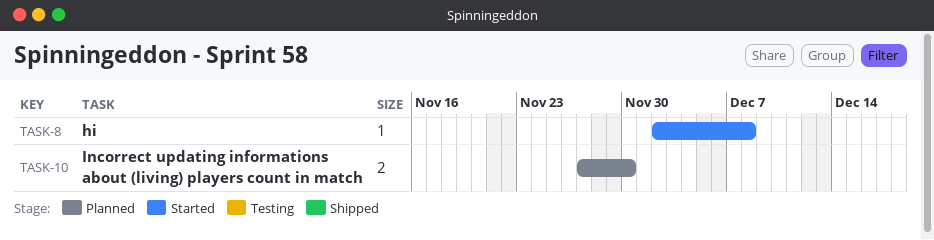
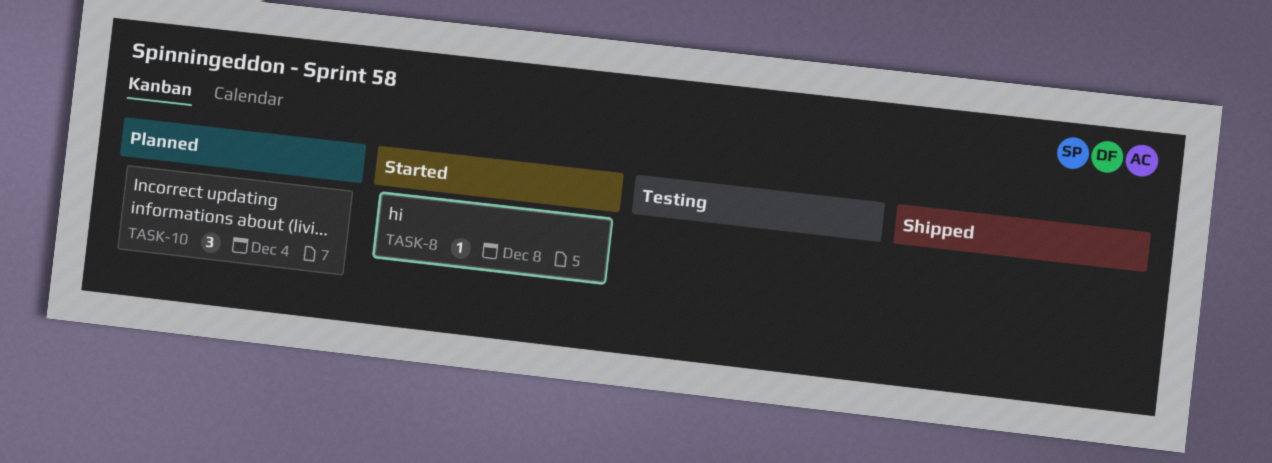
TASK-10, estimate: 2 -> 3
TASK-10, due: Nov 30 -> Dec 4

